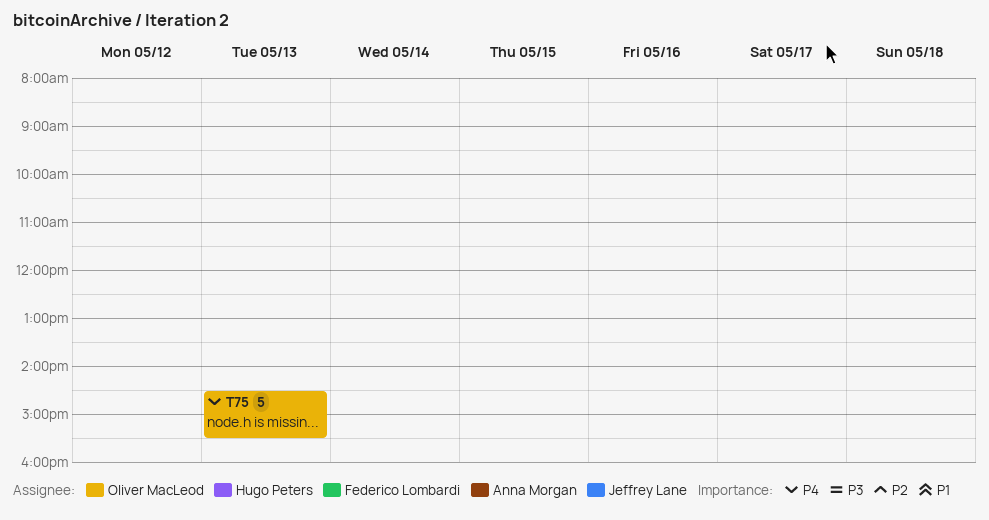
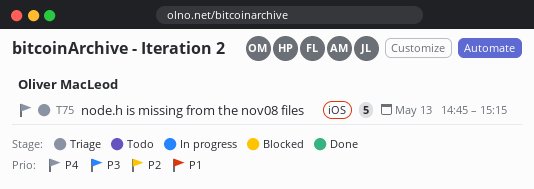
T75, begins: 14:30 -> 14:45
T75, ends: 15:30 -> 15:15

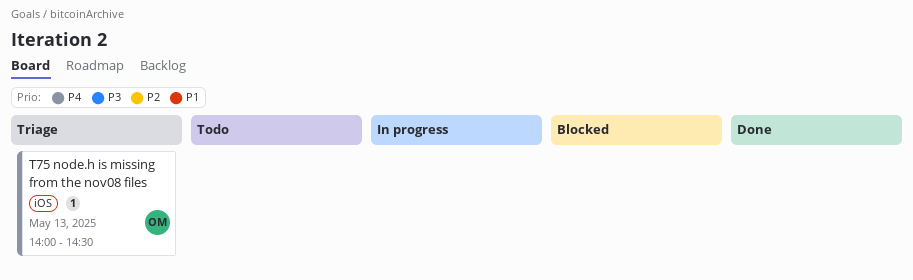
T75, estimate: 5 -> 1
T75, begins: 14:45 -> 14:00
T75, ends: 15:15 -> 14:30

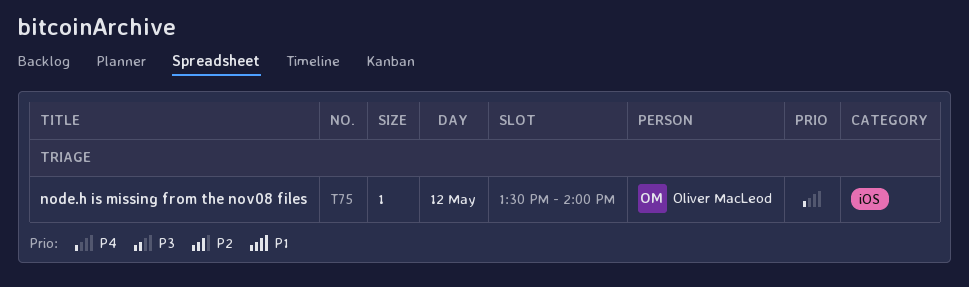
T75, day: May 13 -> May 12
T75, begins: 14:00 -> 13:30
T75, ends: 14:30 -> 14:00

